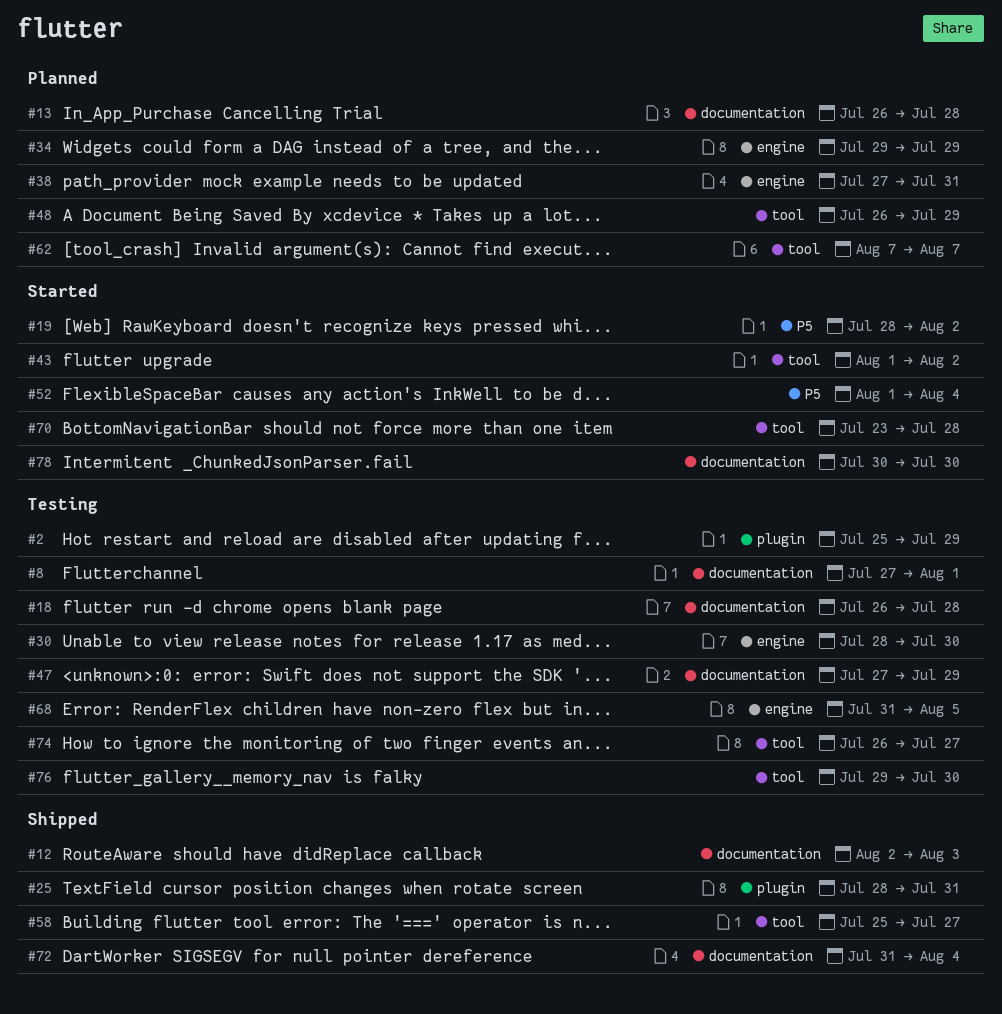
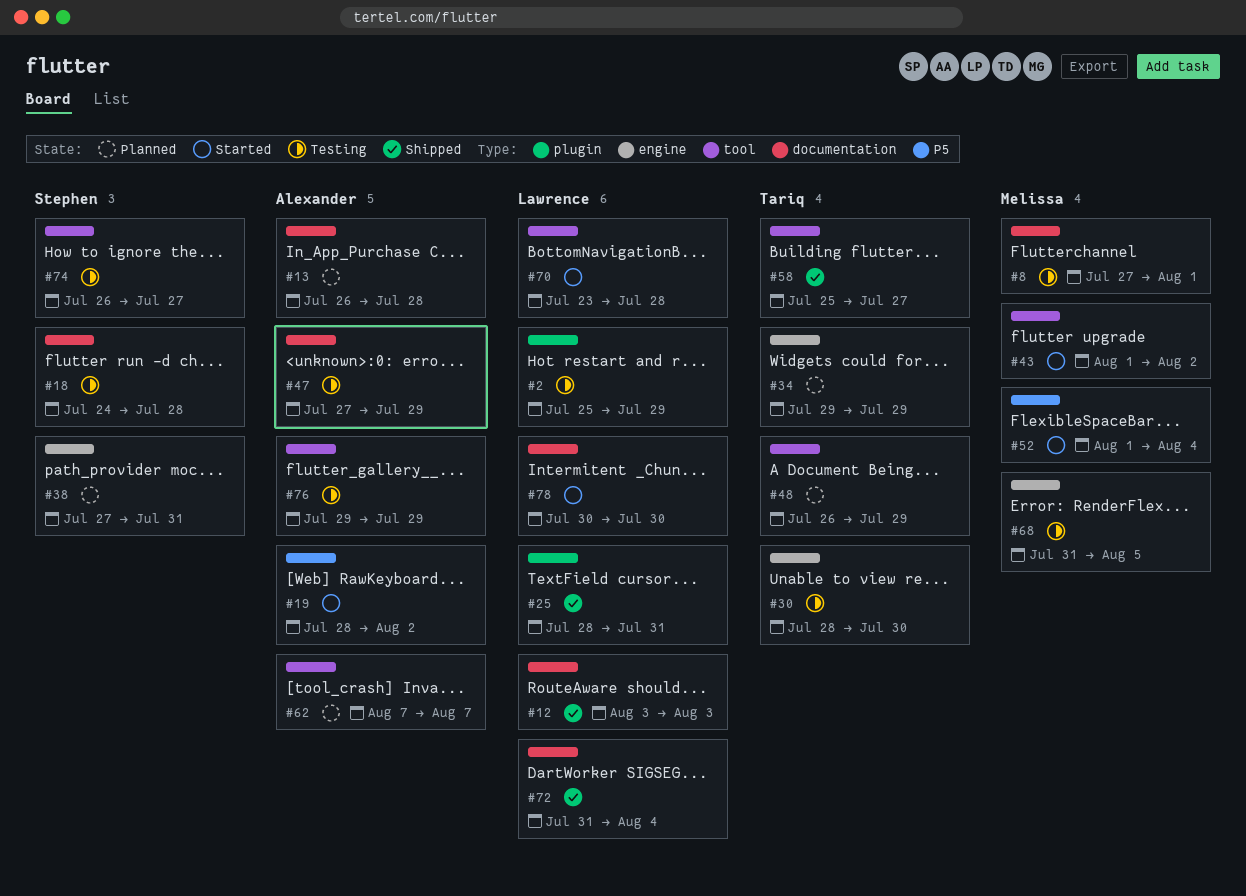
#12, start: Aug 2 -> Aug 3
#18, start: Jul 26 -> Jul 24
#76, due: Jul 30 -> Jul 29

